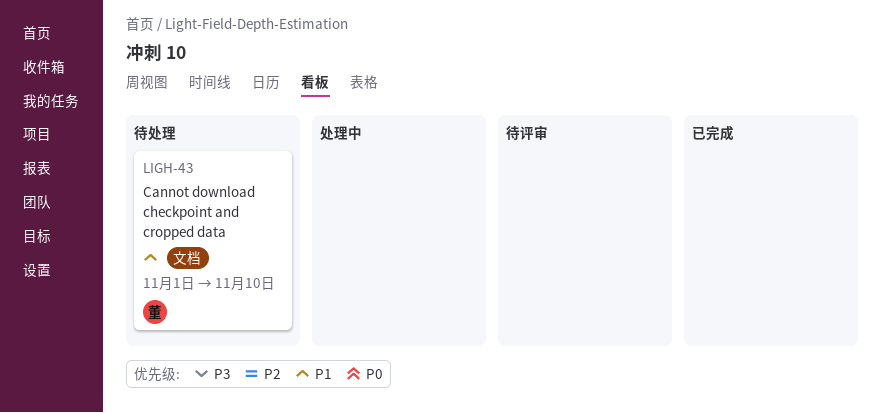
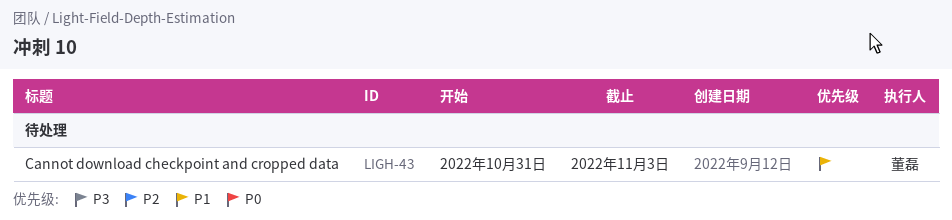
LIGH-43, start: Nov 1 -> Oct 31
LIGH-43, due: Nov 10 -> Nov 3

